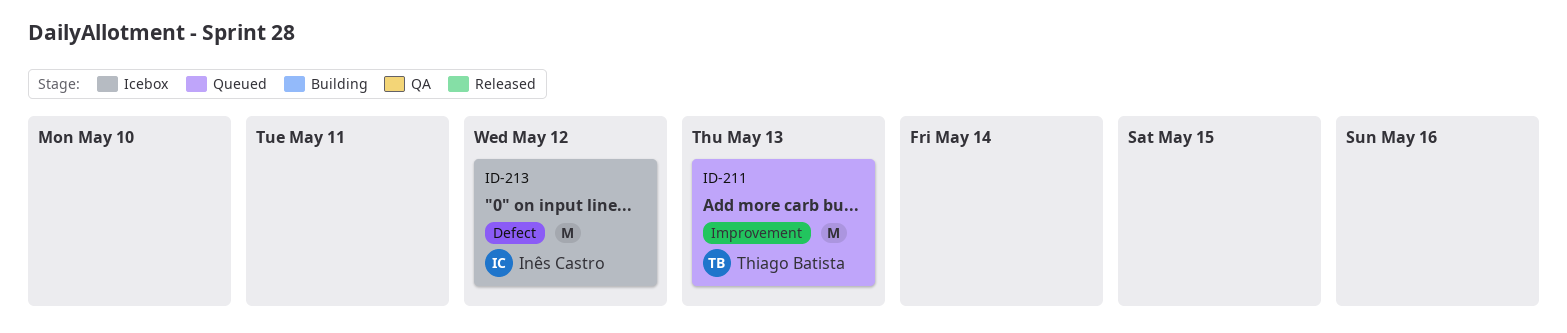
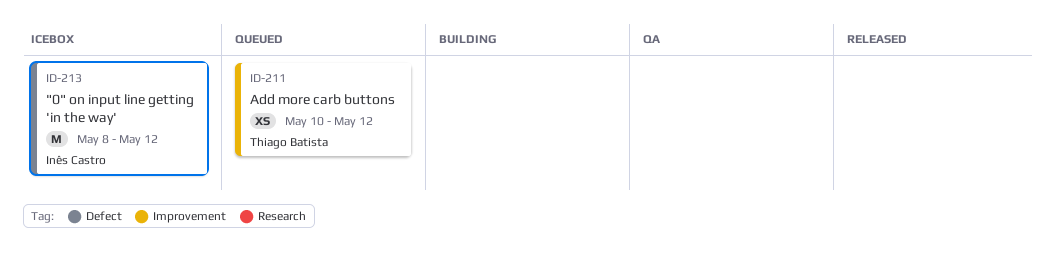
ID-211, estimate: M -> XS
ID-211, due: May 13 -> May 12

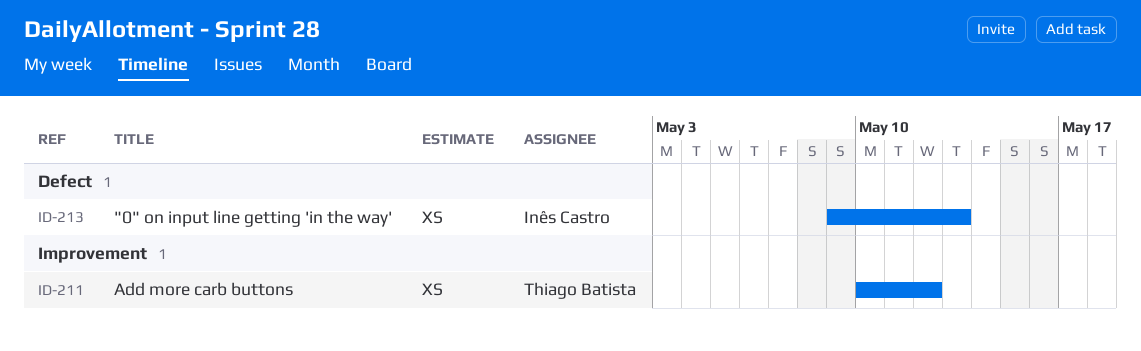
ID-213, estimate: M -> XS
ID-213, start: May 8 -> May 9
ID-213, due: May 12 -> May 13

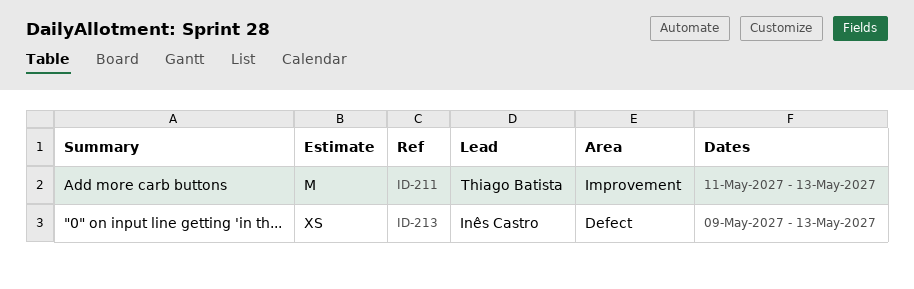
ID-211, estimate: XS -> M
ID-211, start: May 10 -> May 11
ID-211, due: May 12 -> May 13

